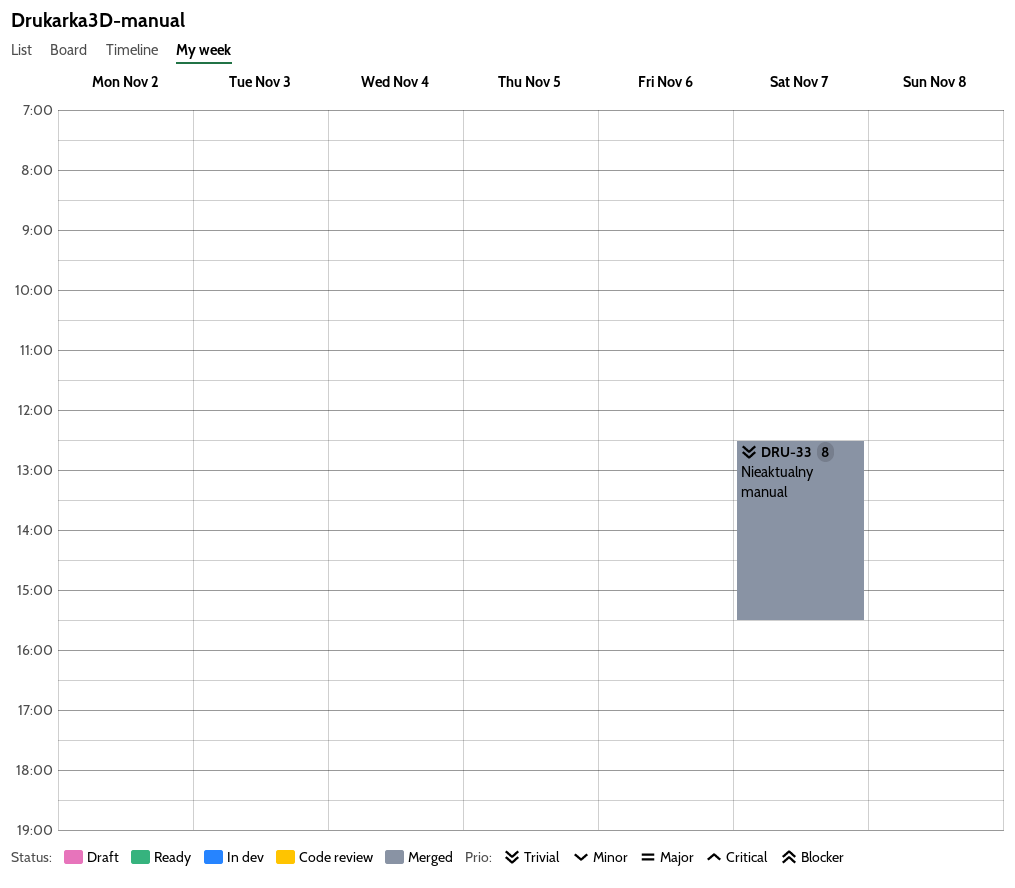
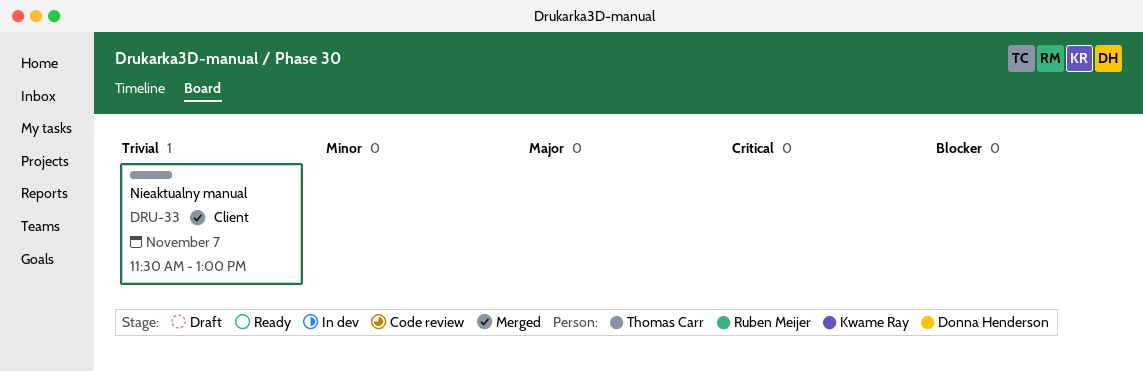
DRU-33, begins: 12:30 -> 11:30
DRU-33, ends: 15:30 -> 13:00

